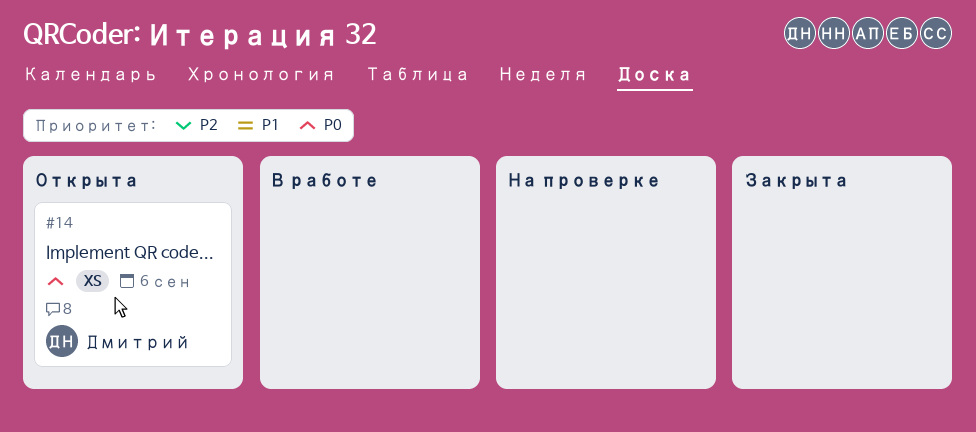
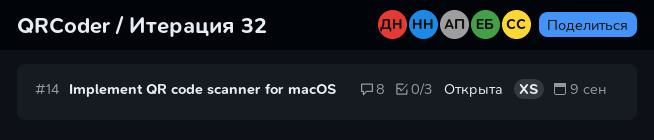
#14, due: Sep 6 -> Sep 9

